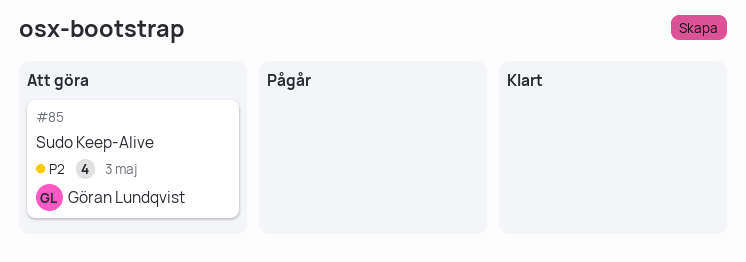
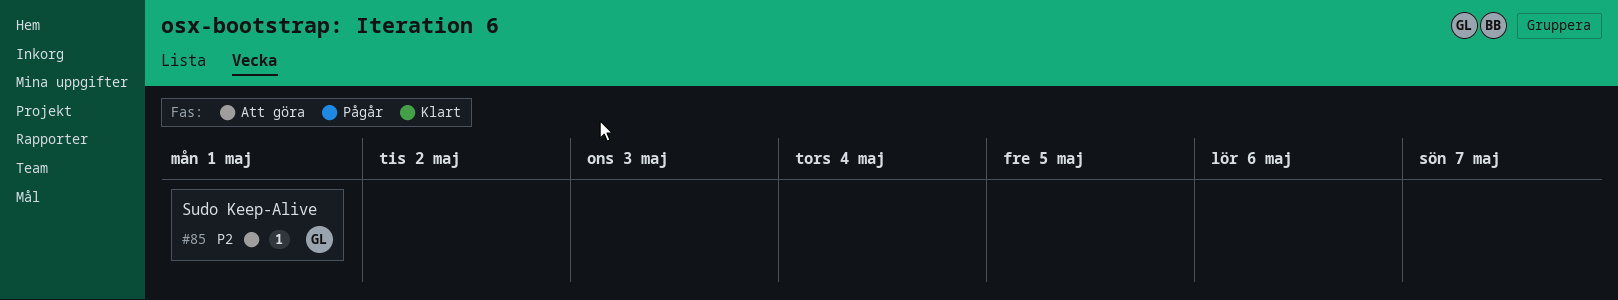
#85, estimate: 4 -> 1
#85, due: May 3 -> May 1

